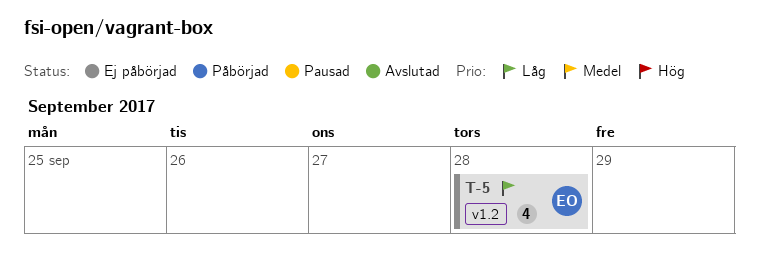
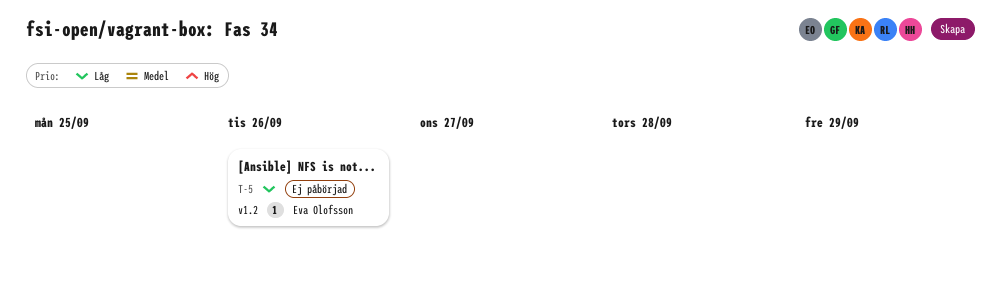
T-5, estimate: 4 -> 1
T-5, due: Sep 28 -> Sep 26

